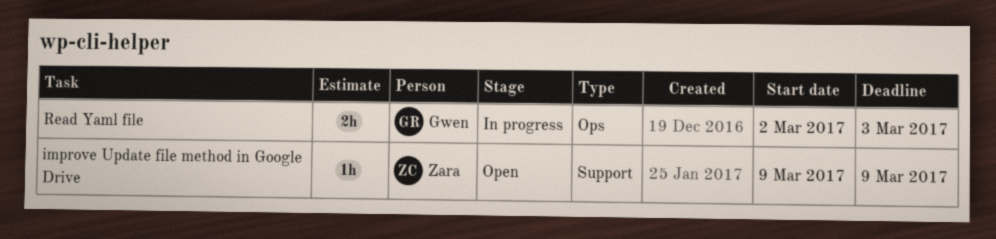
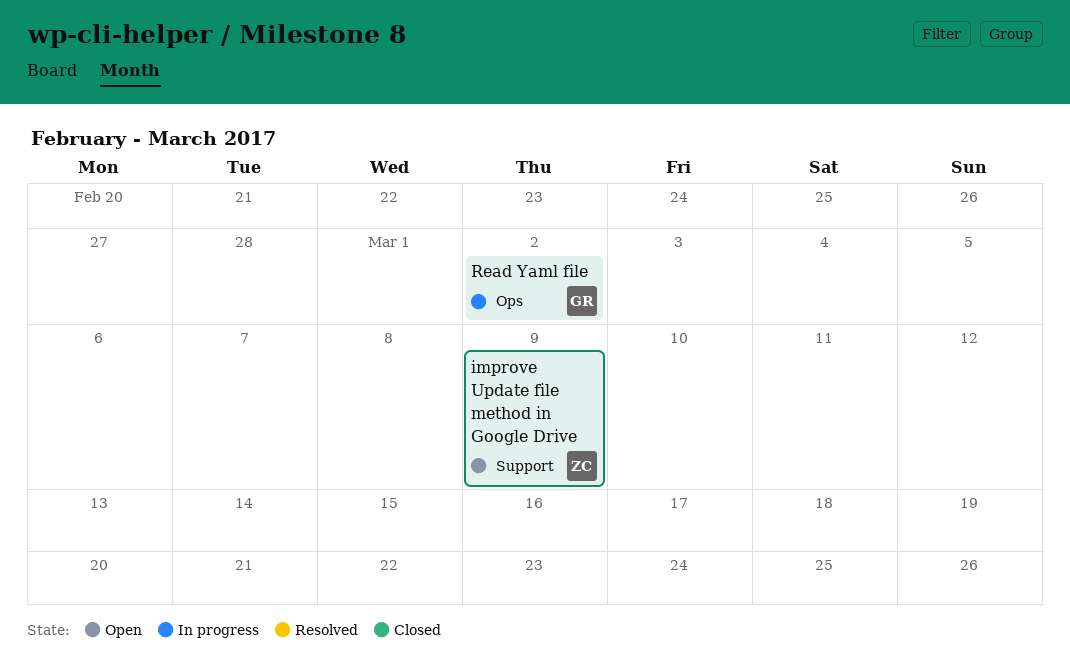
Read Yaml file, due: Mar 3 -> Mar 2

